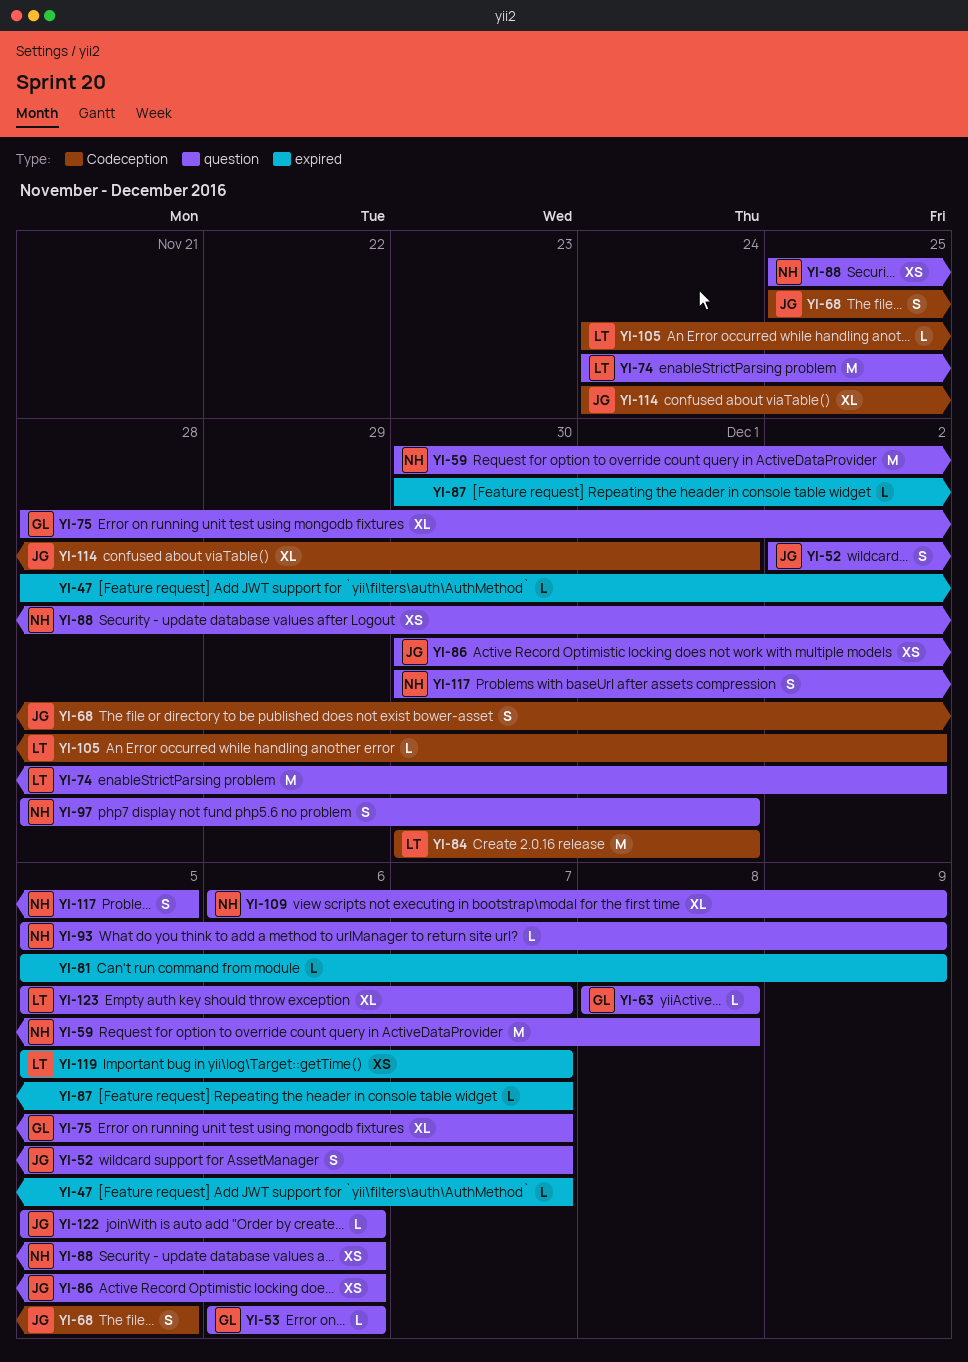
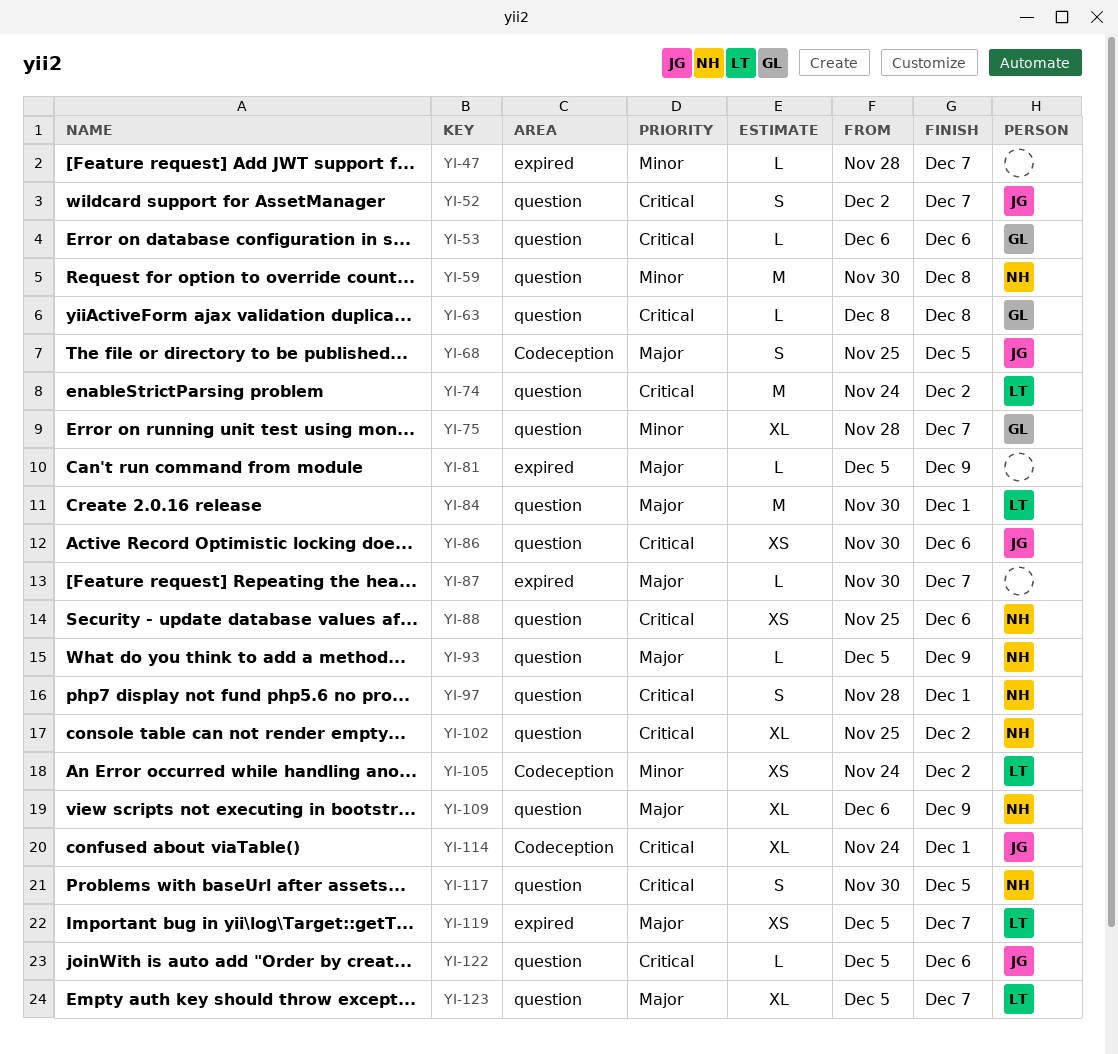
YI-84, label: Codeception -> question
YI-102: none -> present
YI-105, estimate: L -> XS

